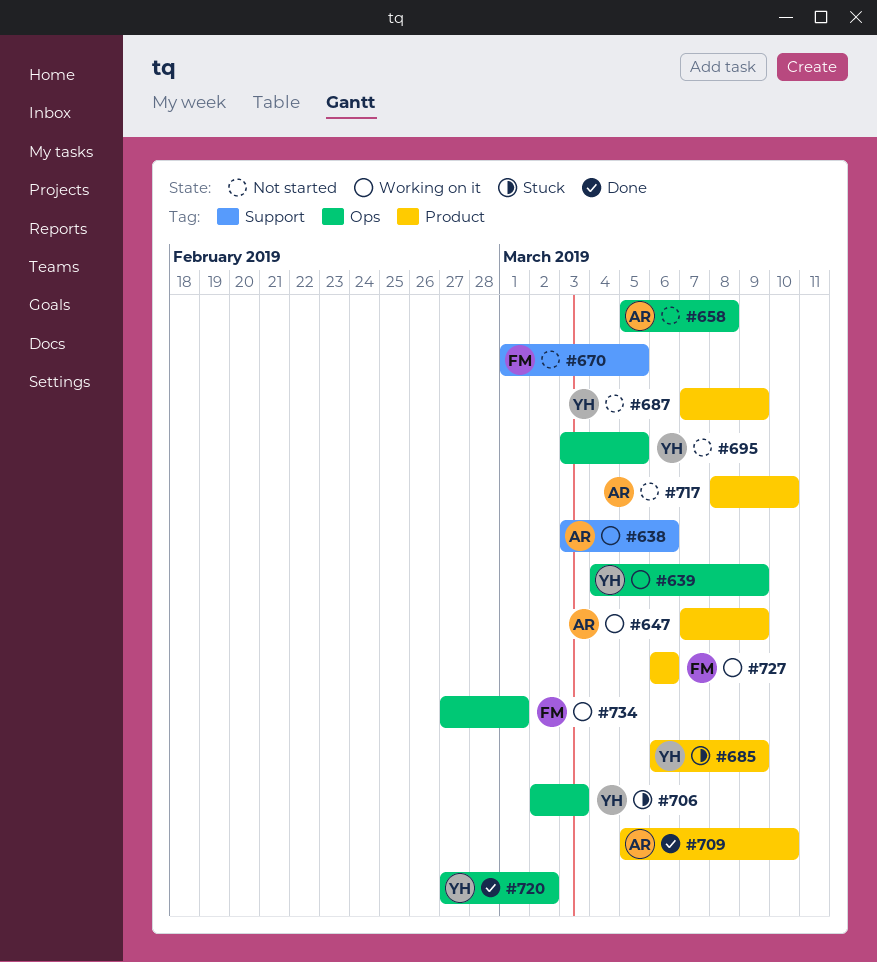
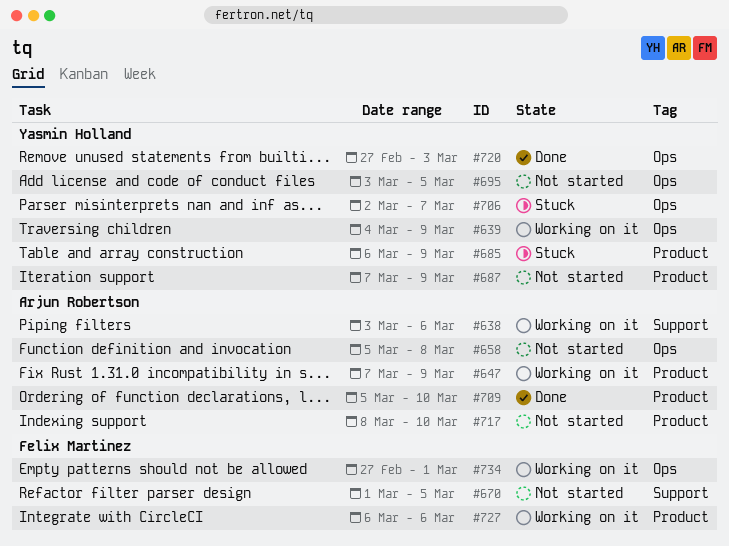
#706, due: Mar 3 -> Mar 7
#720, due: Mar 2 -> Mar 3

